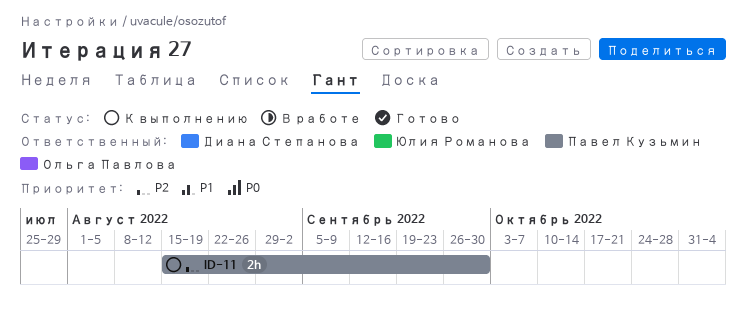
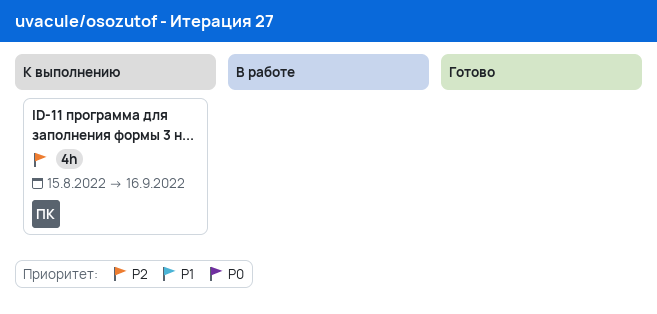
ID-11, estimate: 2h -> 4h
ID-11, due: Sep 30 -> Sep 16

